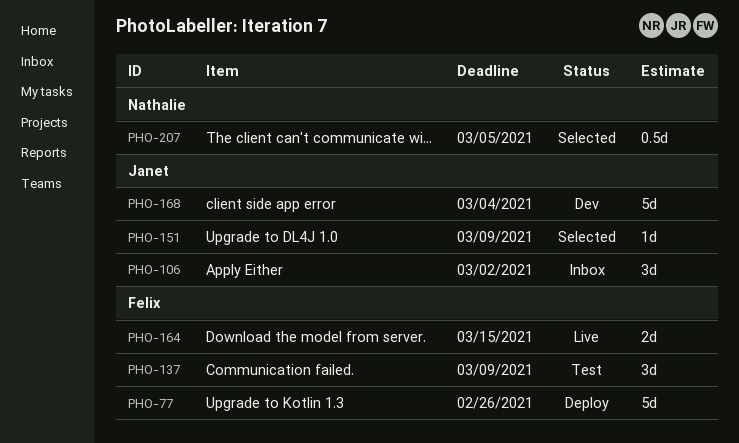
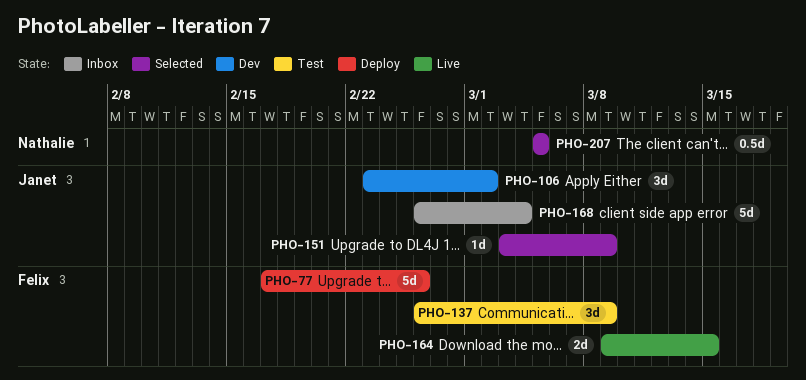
PHO-106, status: Inbox -> Dev
PHO-168, status: Dev -> Inbox

